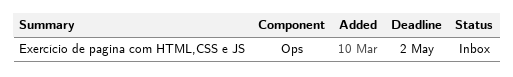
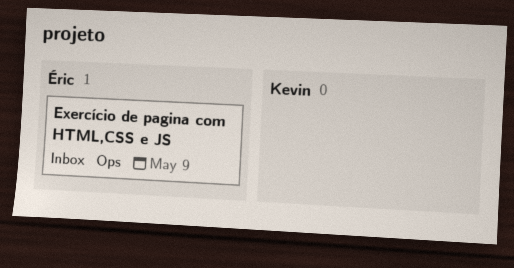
Exercício de pagina com HTML,CSS e JS, due: May 2 -> May 9

